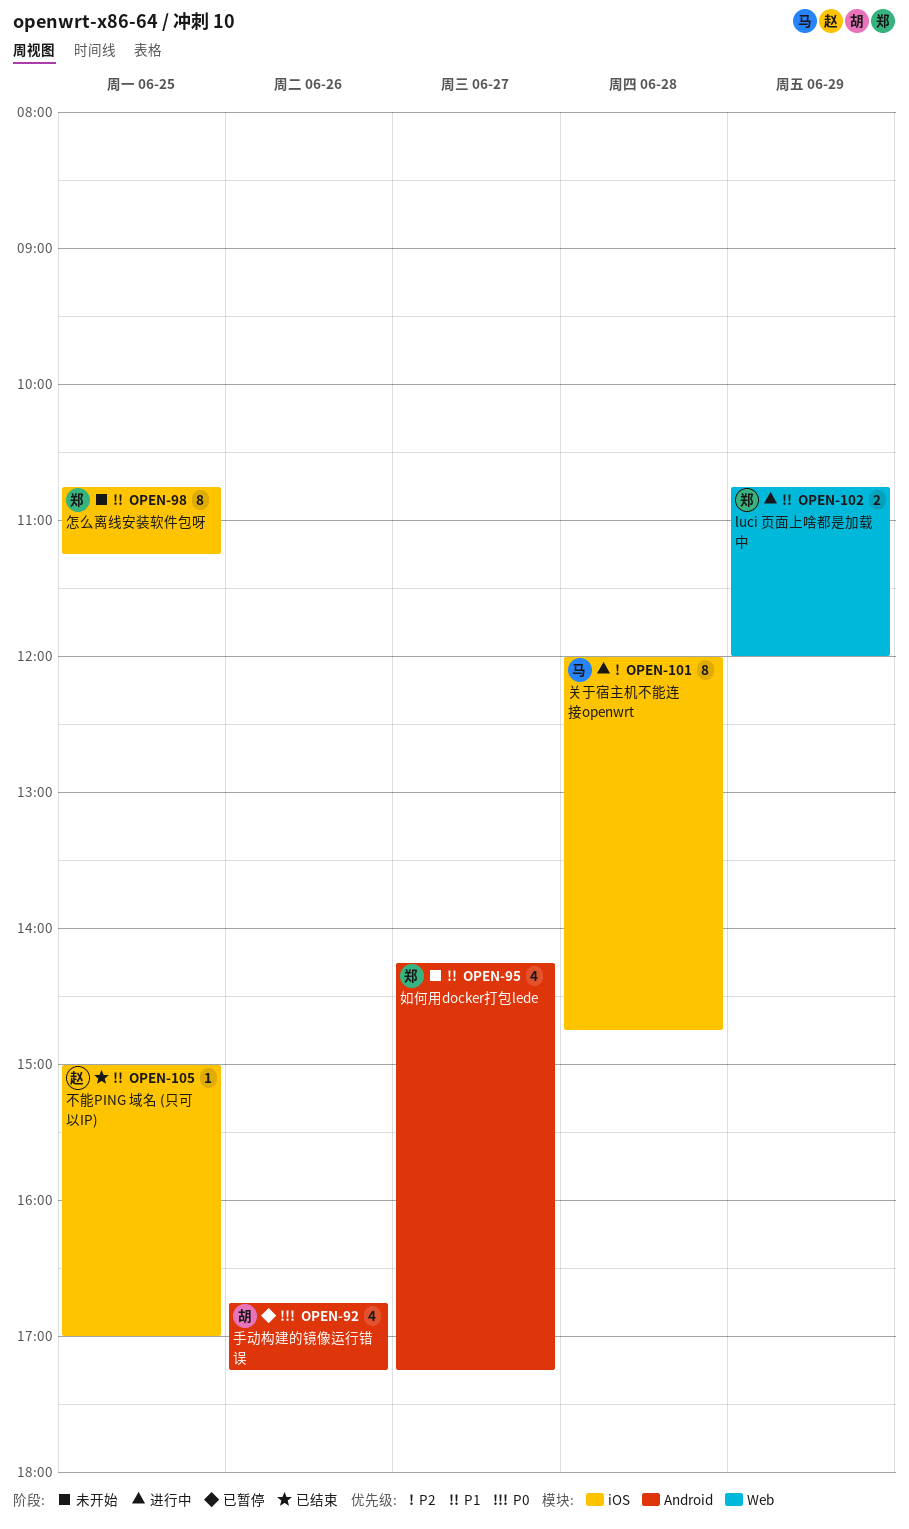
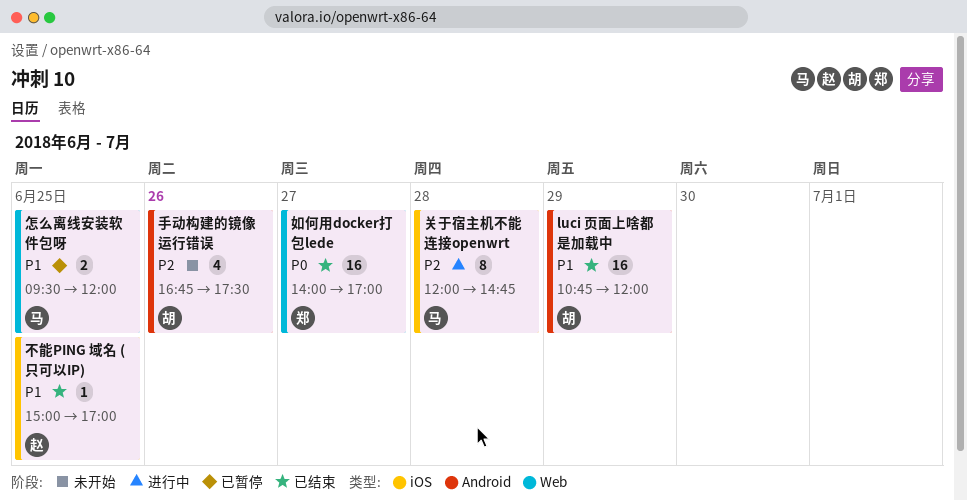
luci 页面上啥都是加载中, status: 进行中 -> 已结束
luci 页面上啥都是加载中, owner: 郑 -> 胡
luci 页面上啥都是加载中, label: Web -> Android
luci 页面上啥都是加载中, estimate: 2 -> 16
如何用docker打包lede, status: 未开始 -> 已结束
如何用docker打包lede, priority: P1 -> P0
如何用docker打包lede, label: Android -> Web
如何用docker打包lede, estimate: 4 -> 16
如何用docker打包lede, begins: 14:15 -> 14:00
如何用docker打包lede, ends: 17:15 -> 17:00
怎么离线安装软件包呀, status: 未开始 -> 已暂停
怎么离线安装软件包呀, owner: 郑 -> 马
怎么离线安装软件包呀, label: iOS -> Web
怎么离线安装软件包呀, estimate: 8 -> 2
怎么离线安装软件包呀, begins: 10:45 -> 09:30
怎么离线安装软件包呀, ends: 11:15 -> 12:00
手动构建的镜像运行错误, status: 已暂停 -> 未开始
手动构建的镜像运行错误, priority: P0 -> P2
手动构建的镜像运行错误, ends: 17:15 -> 17:30

